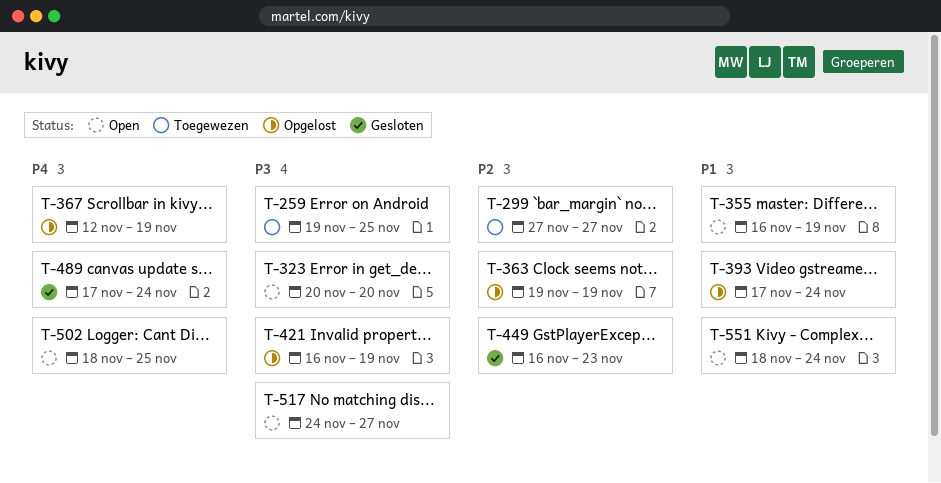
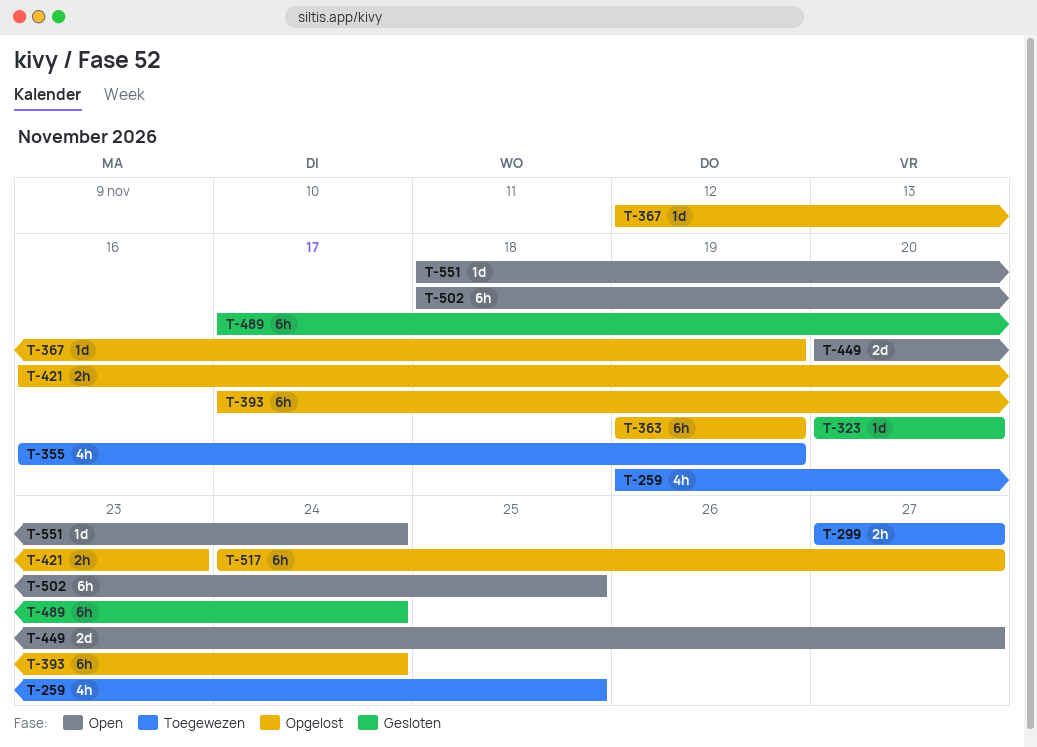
T-323, status: Open -> Gesloten
T-355, status: Open -> Toegewezen
T-421, due: Nov 19 -> Nov 23
T-449, status: Gesloten -> Open
T-449, start: Nov 16 -> Nov 20
T-449, due: Nov 23 -> Nov 27
T-517, status: Open -> Opgelost

